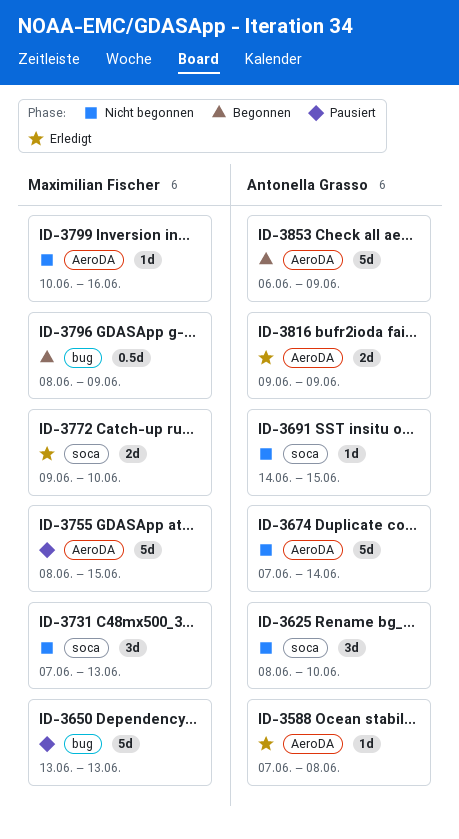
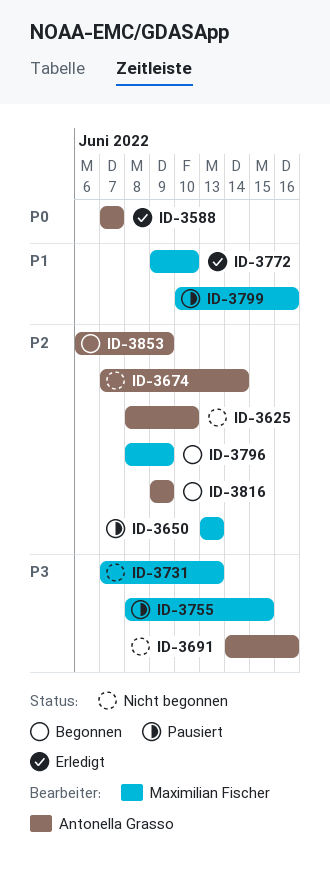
ID-3588, due: Jun 8 -> Jun 7
ID-3691, due: Jun 15 -> Jun 16
ID-3799, status: Nicht begonnen -> Pausiert
ID-3816, status: Erledigt -> Begonnen

